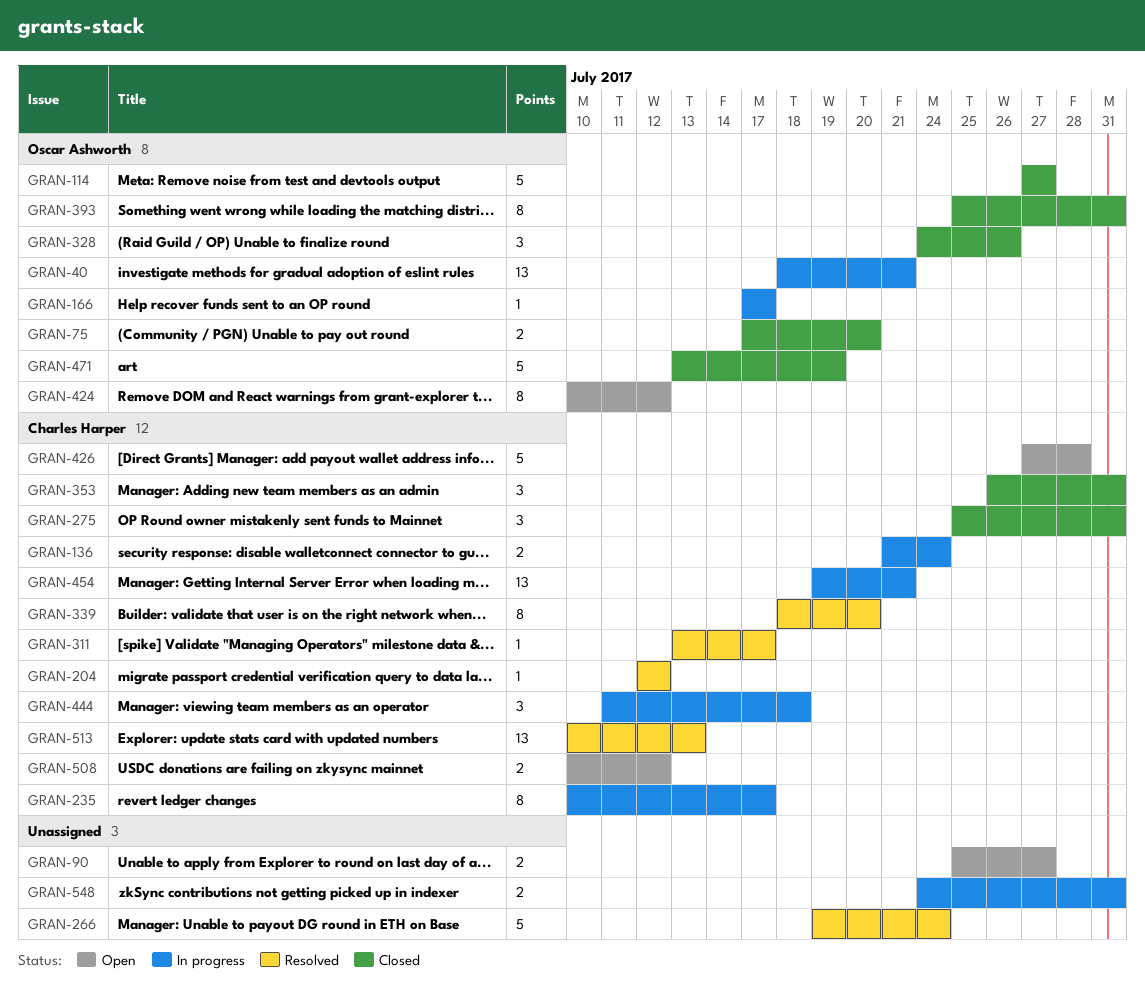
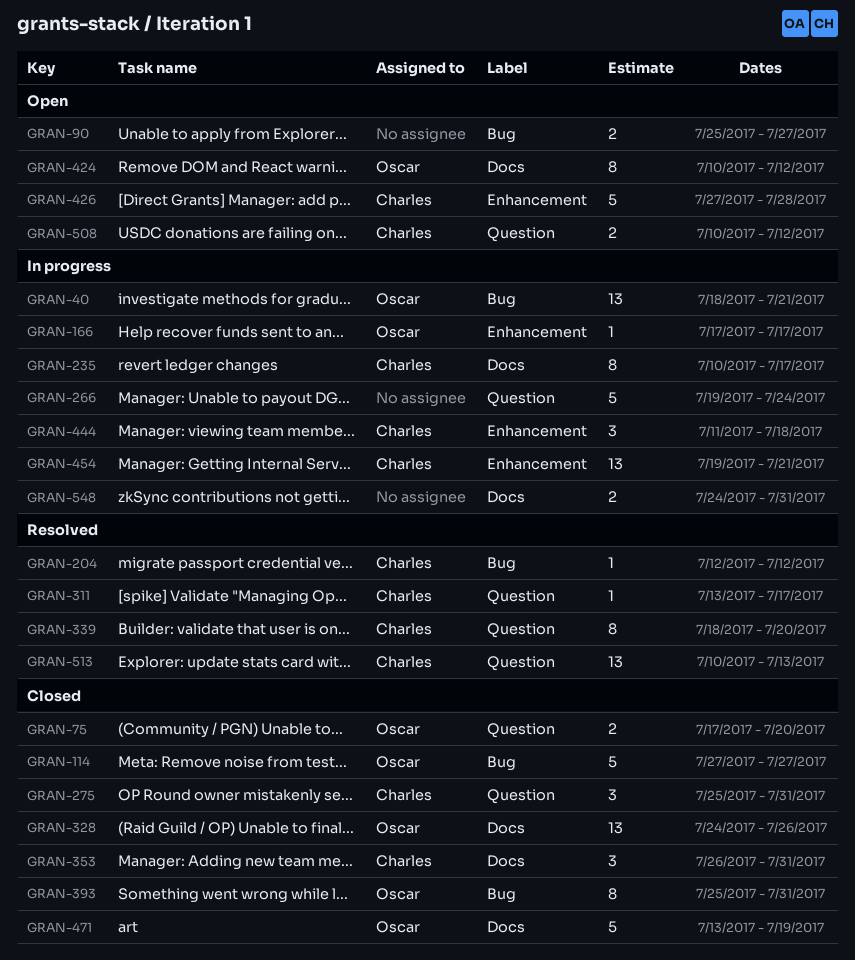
GRAN-136: present -> none
GRAN-266, status: Resolved -> In progress
GRAN-328, estimate: 3 -> 13

